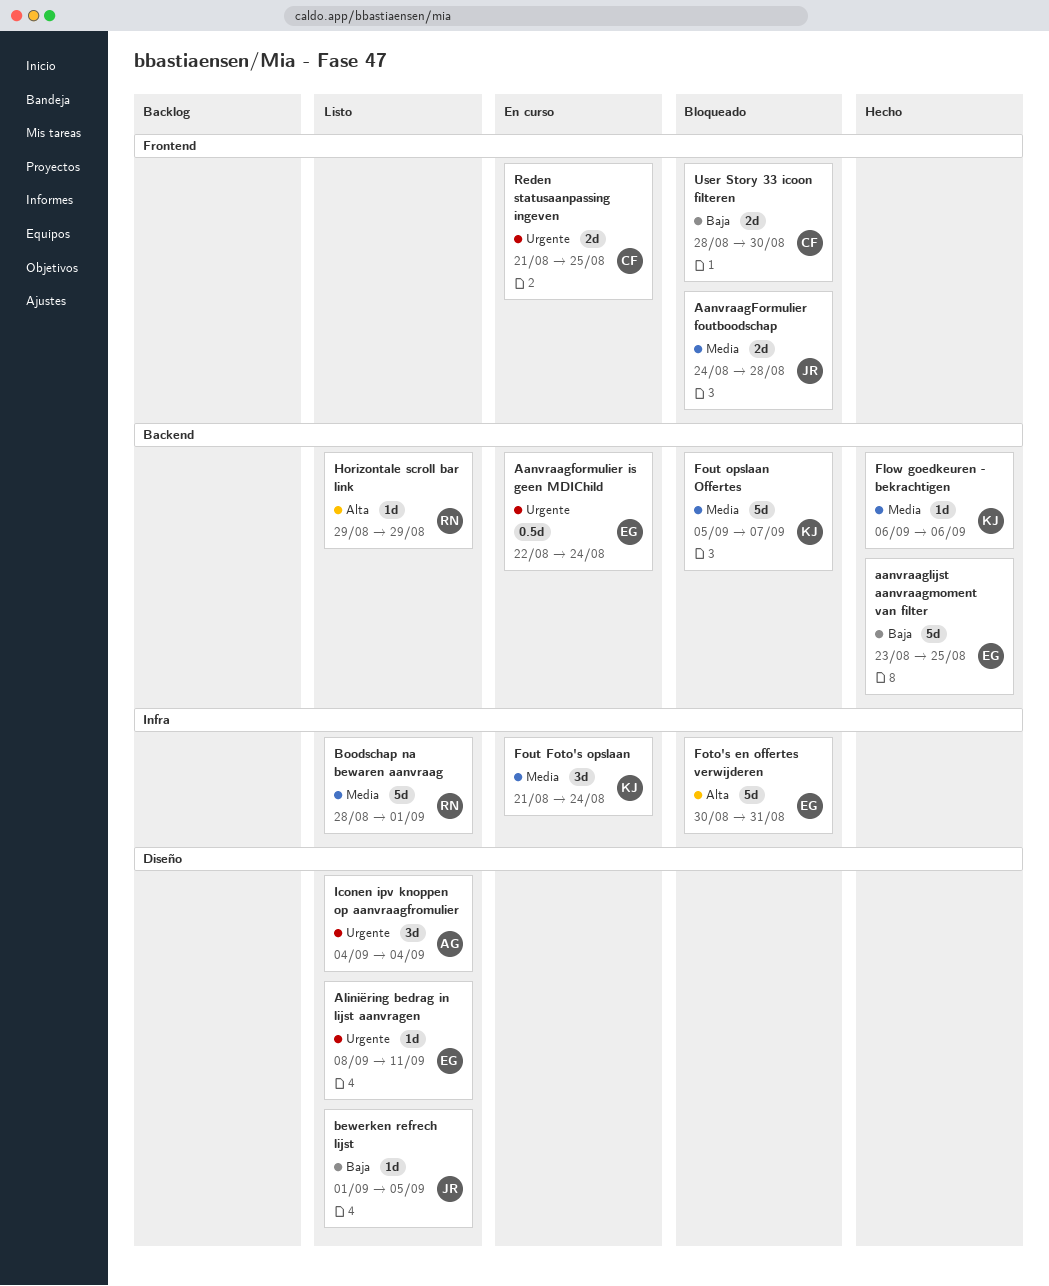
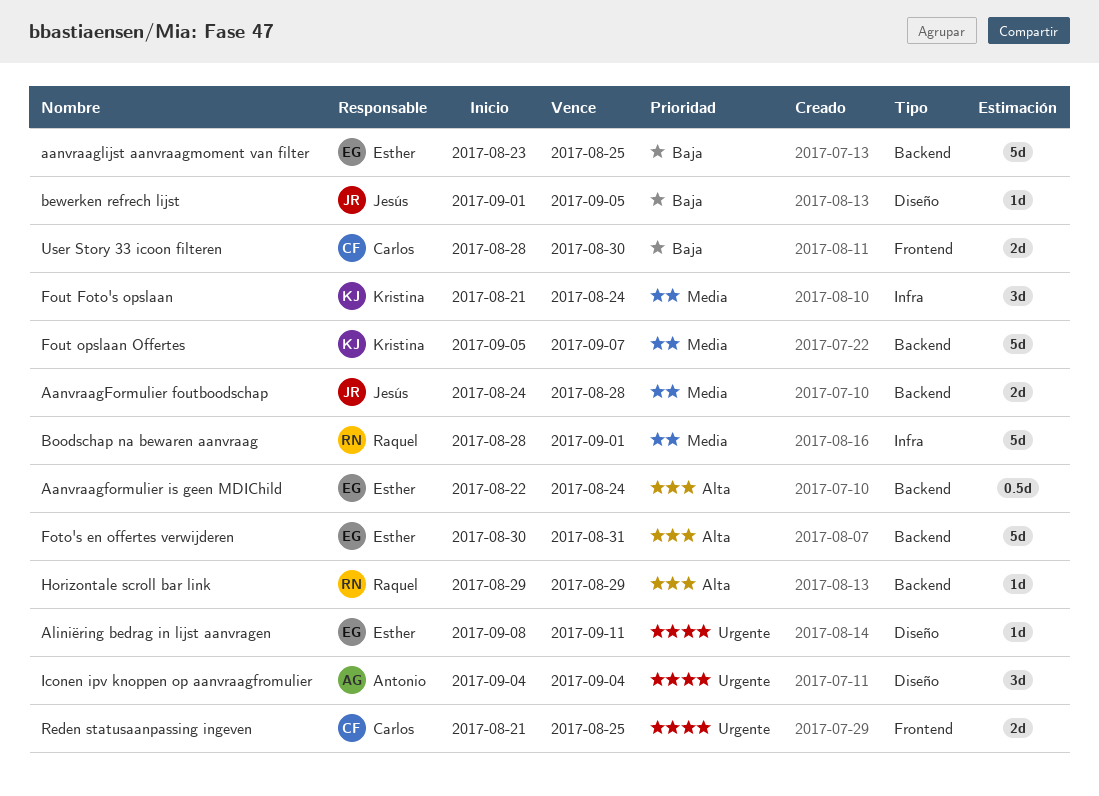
AanvraagFormulier foutboodschap, label: Frontend -> Backend
Aanvraagformulier is geen MDIChild, priority: Urgente -> Alta
Flow goedkeuren - bekrachtigen: present -> none
Foto's en offertes verwijderen, label: Infra -> Backend

